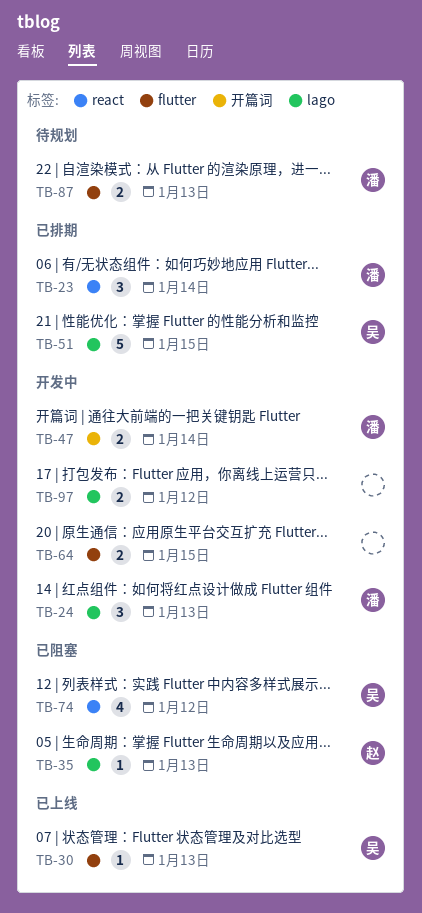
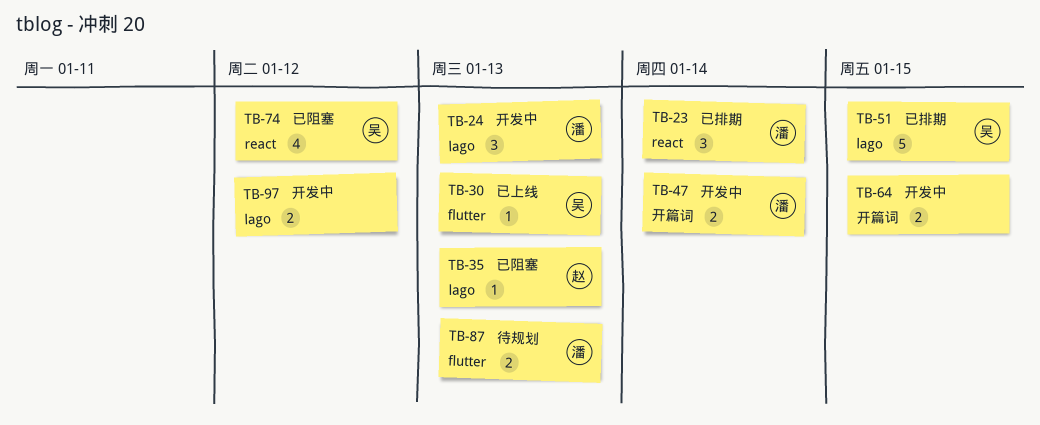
TB-64, label: flutter -> 开篇词

